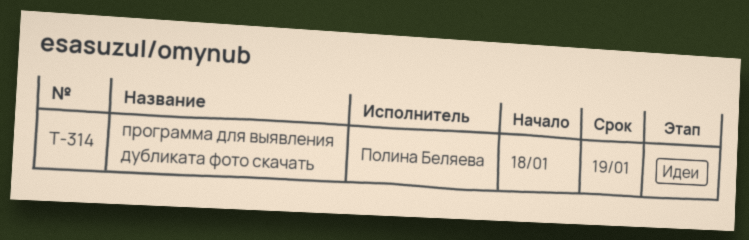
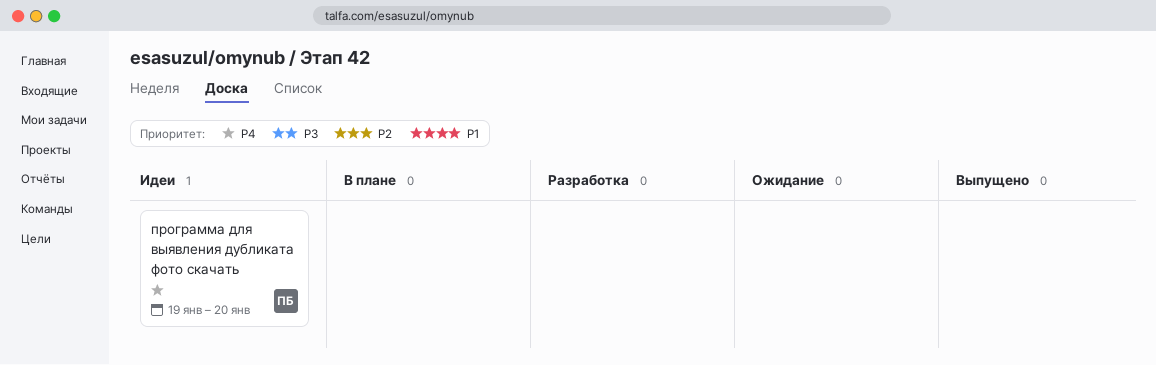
программа для выявления дубликата фото скачать, start: Jan 18 -> Jan 19
программа для выявления дубликата фото скачать, due: Jan 19 -> Jan 20

